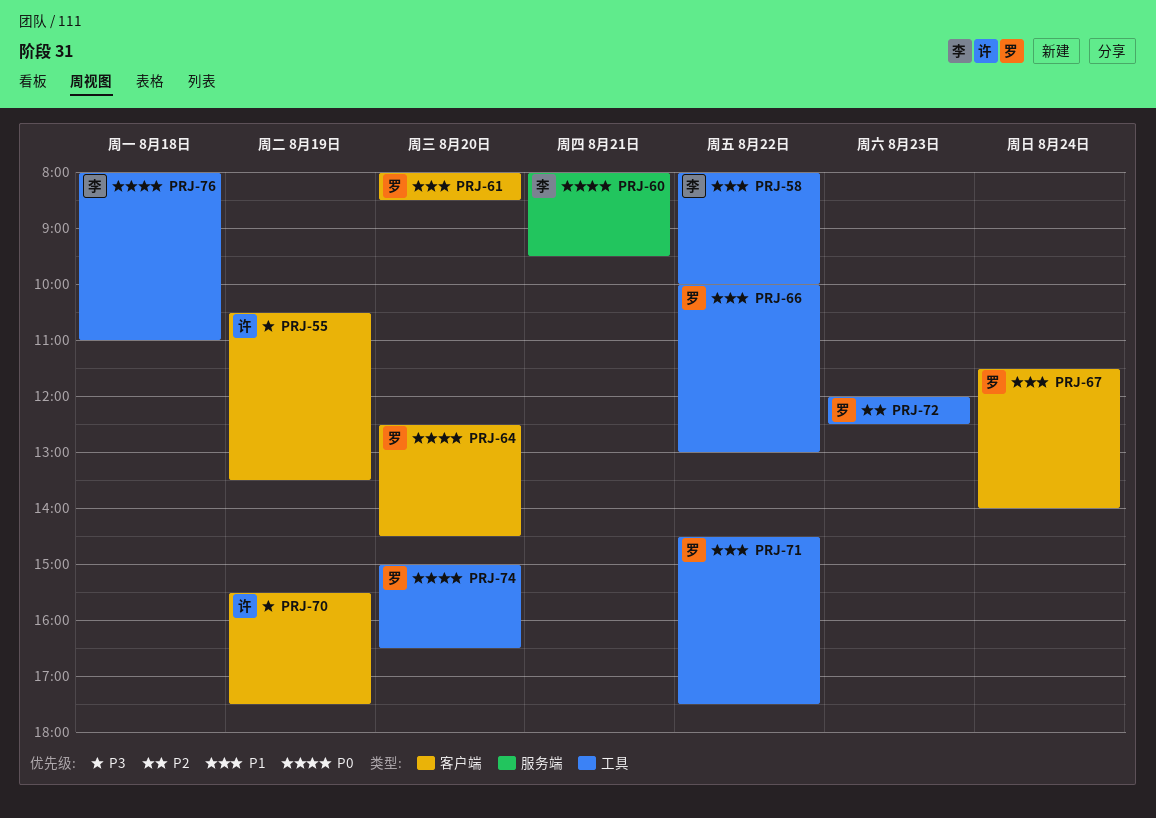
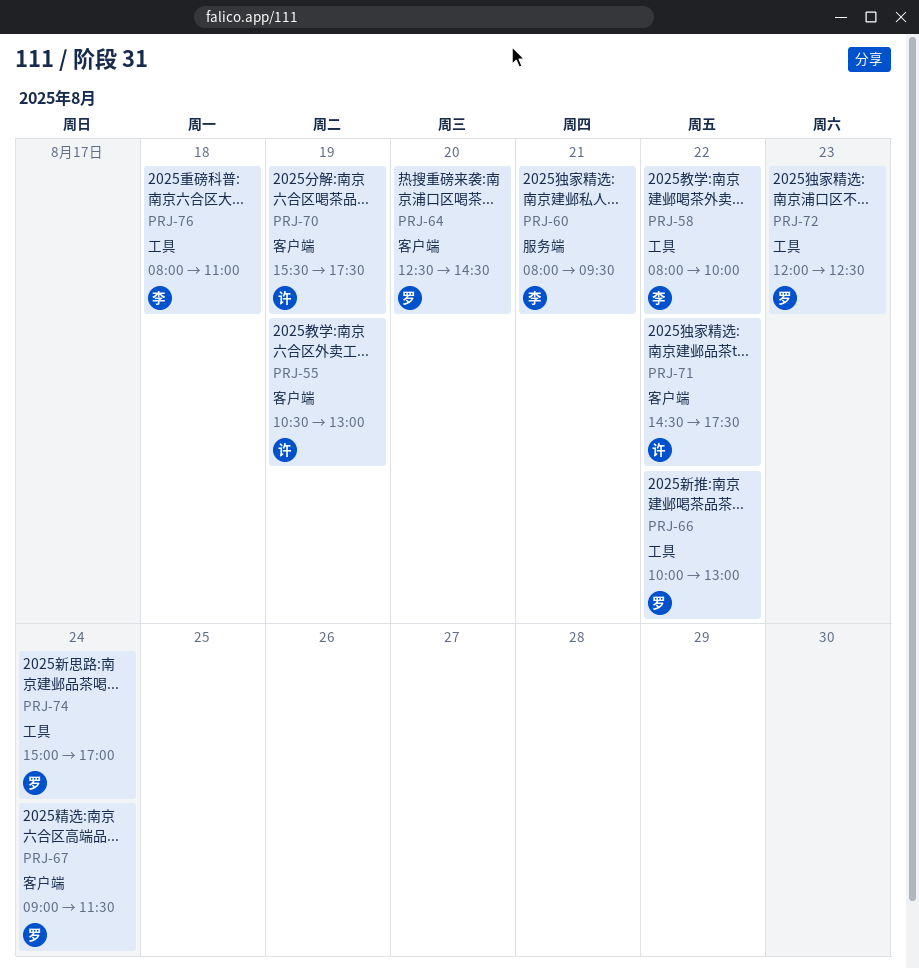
PRJ-55, ends: 13:30 -> 13:00
PRJ-61: present -> none
PRJ-67, begins: 11:30 -> 09:00
PRJ-67, ends: 14:00 -> 11:30
PRJ-71, owner: 罗 -> 许
PRJ-71, label: 工具 -> 客户端
PRJ-74, day: Aug 20 -> Aug 24
PRJ-74, ends: 16:30 -> 17:00

